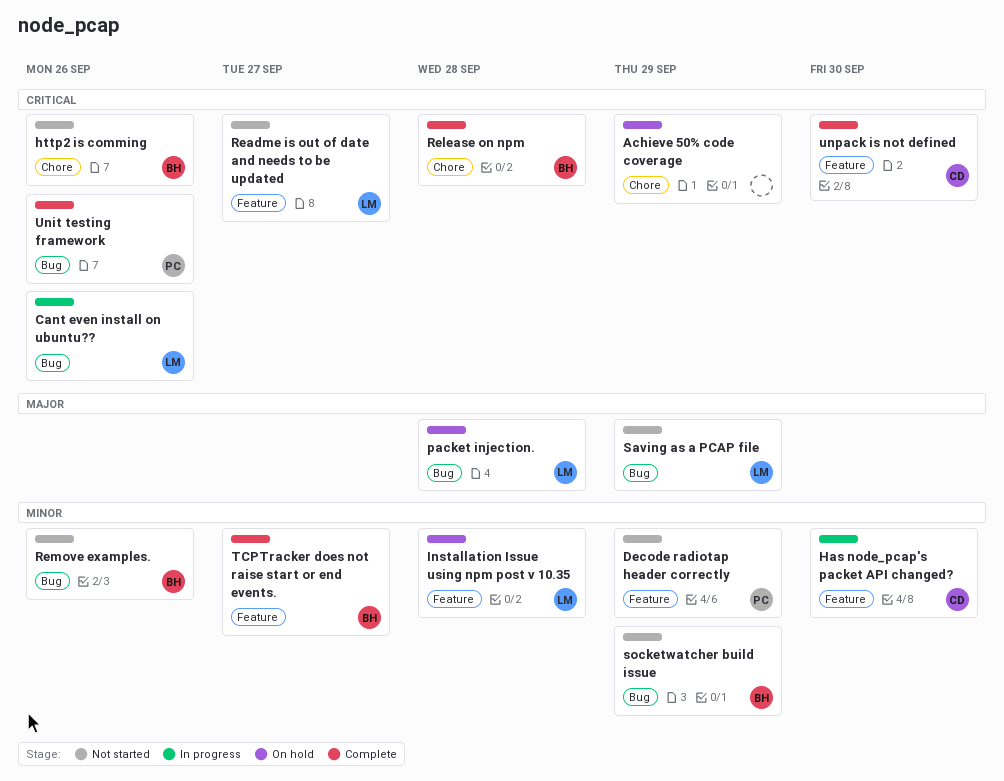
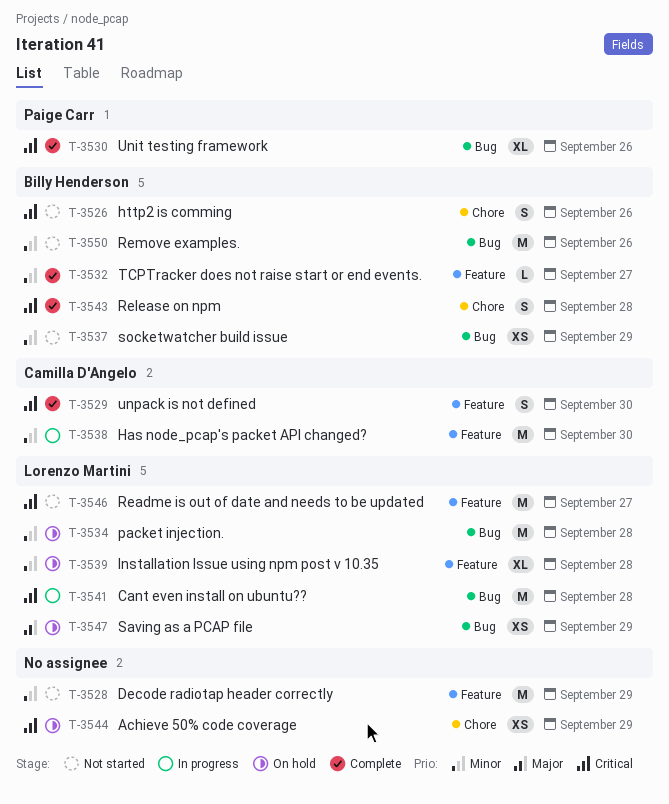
Cant even install on ubuntu??, due: Sep 26 -> Sep 28
Decode radiotap header correctly, owner: Paige Carr -> none
packet injection., priority: Major -> Minor
Saving as a PCAP file, status: Not started -> On hold

